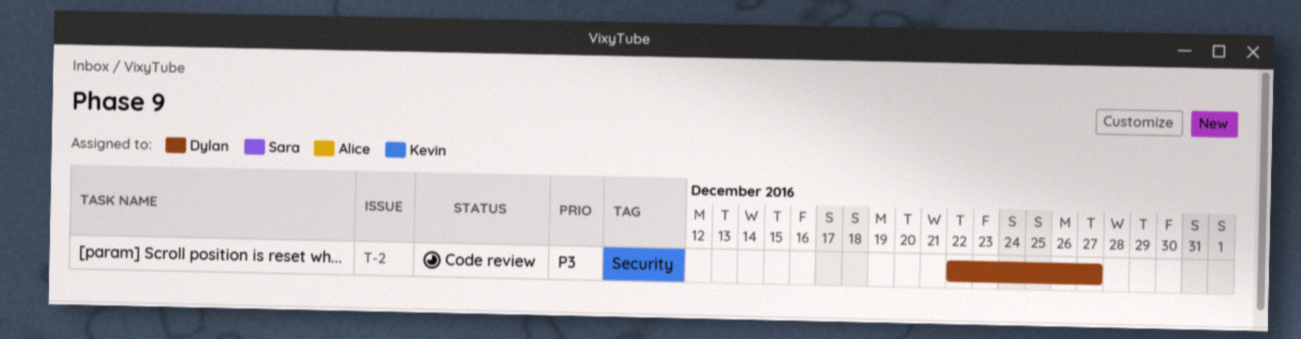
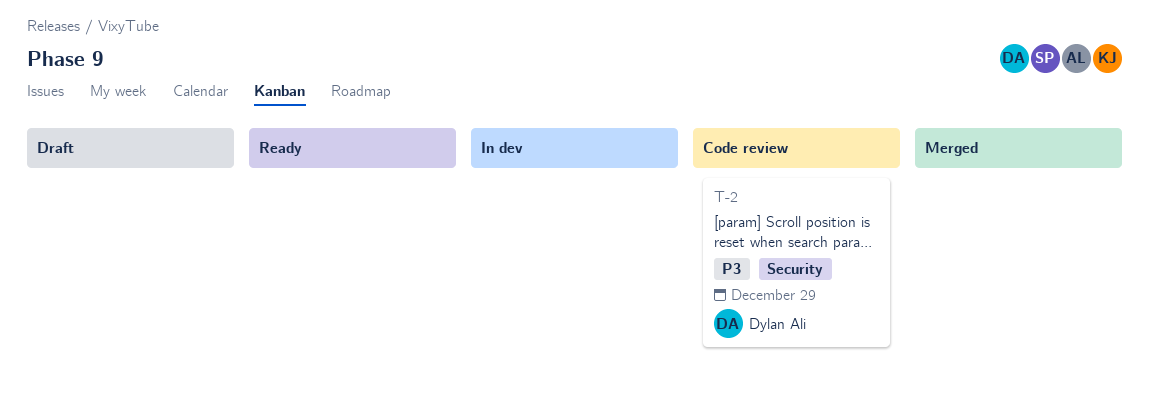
T-2, due: Dec 27 -> Dec 29

